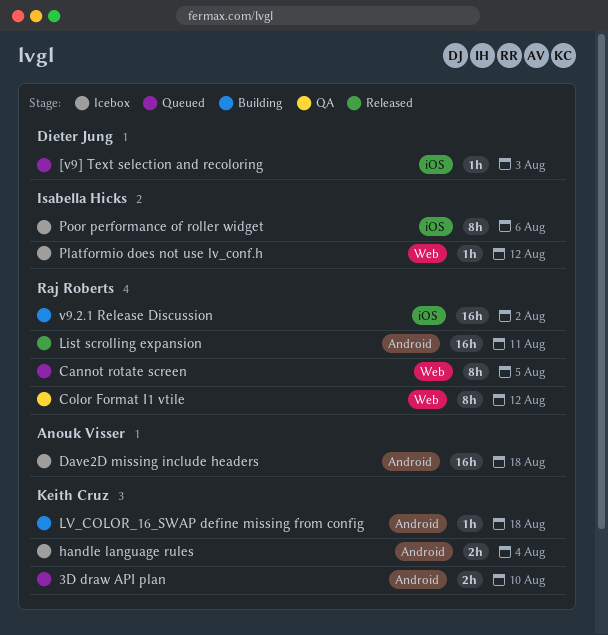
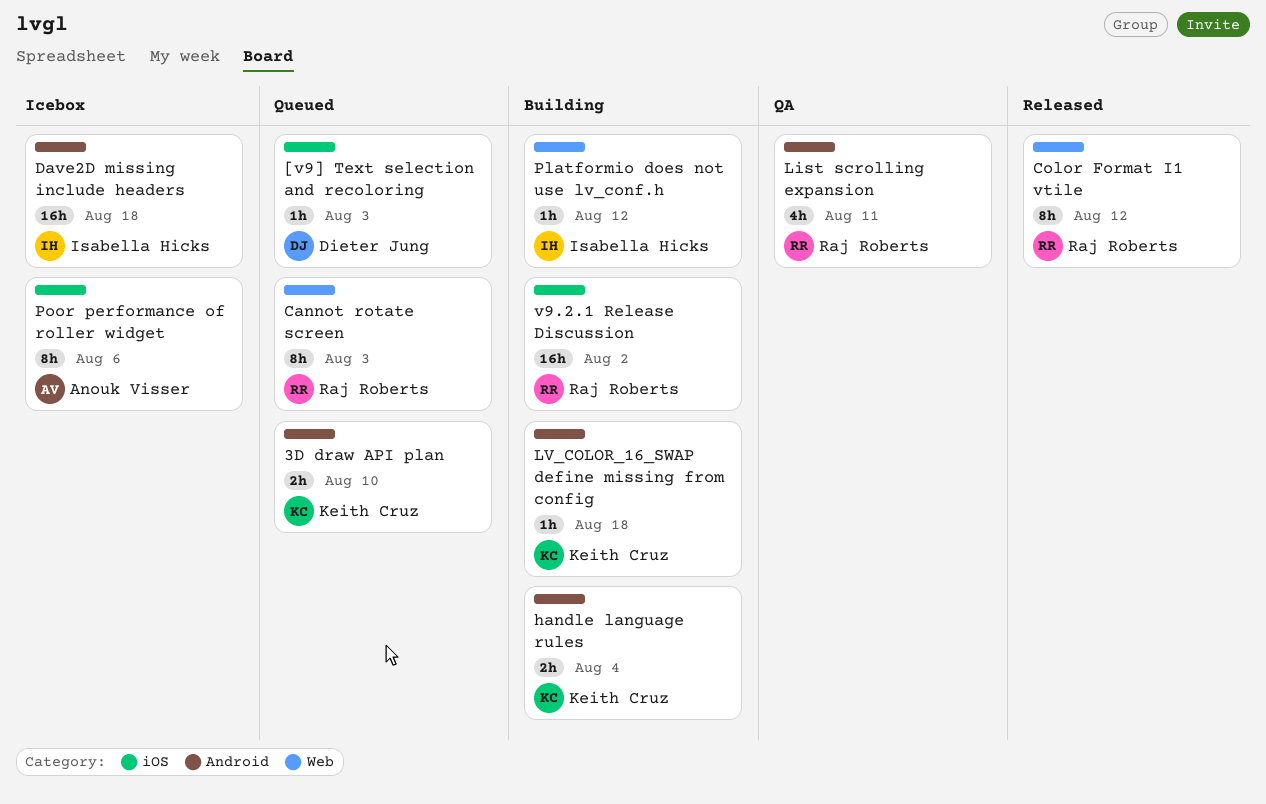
Cannot rotate screen, due: Aug 5 -> Aug 3
Color Format I1 vtile, status: QA -> Released
Dave2D missing include headers, owner: Anouk Visser -> Isabella Hicks
handle language rules, status: Icebox -> Building
List scrolling expansion, status: Released -> QA
List scrolling expansion, estimate: 16h -> 4h
Platformio does not use lv_conf.h, status: Icebox -> Building
Poor performance of roller widget, owner: Isabella Hicks -> Anouk Visser

